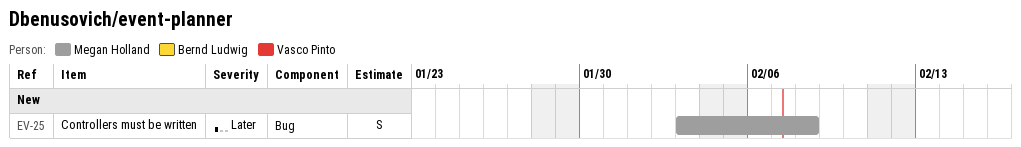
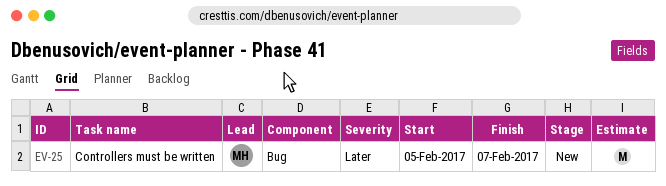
EV-25, estimate: S -> M
EV-25, start: Feb 3 -> Feb 5
EV-25, due: Feb 8 -> Feb 7

